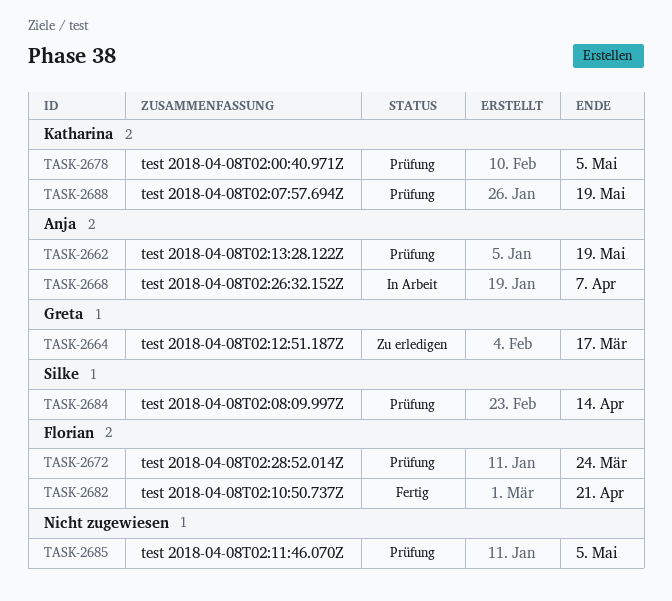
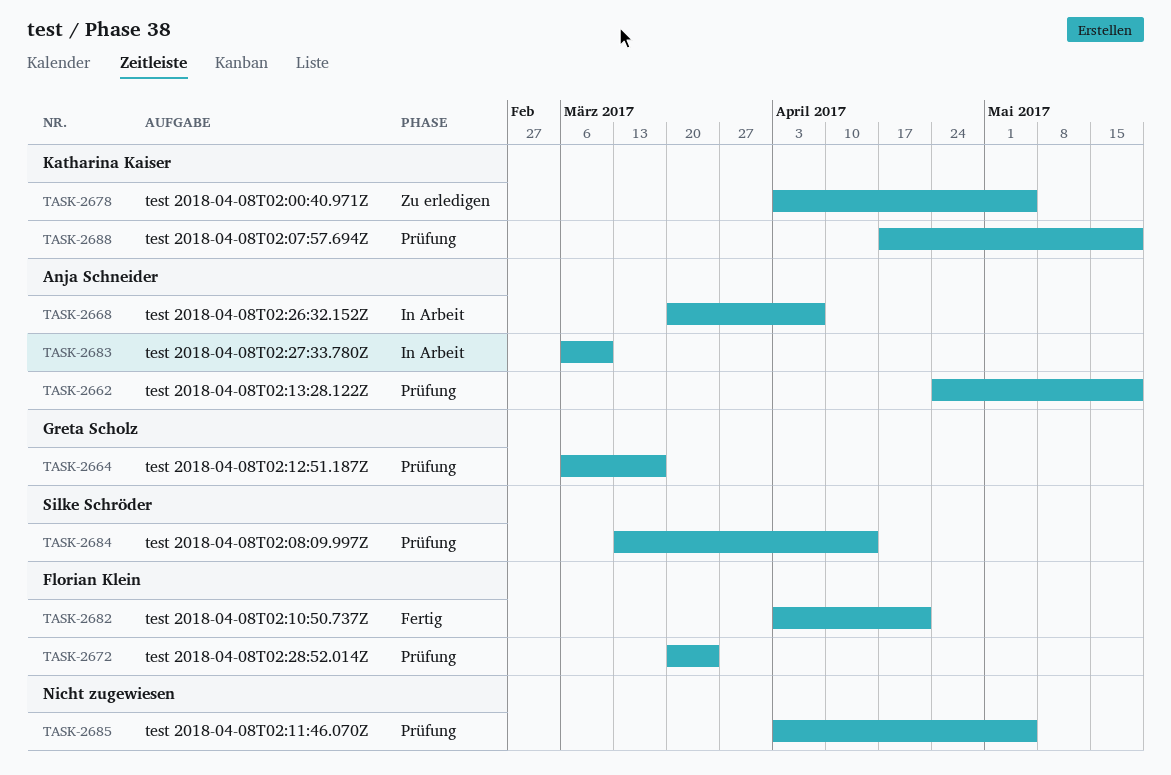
TASK-2664, status: Zu erledigen -> Prüfung
TASK-2678, status: Prüfung -> Zu erledigen
TASK-2683: none -> present

